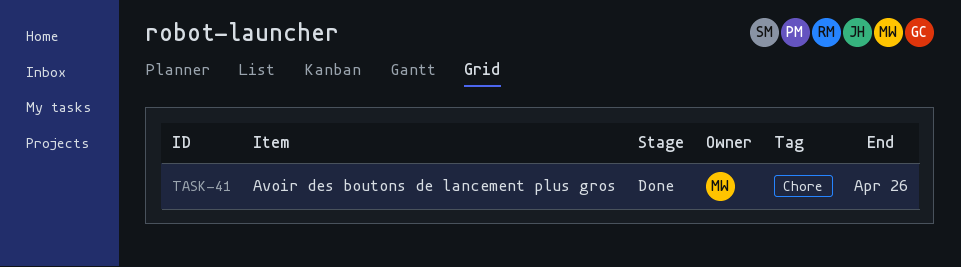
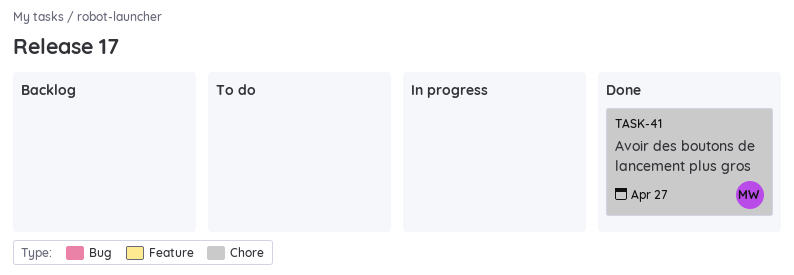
TASK-41, due: Apr 26 -> Apr 27

